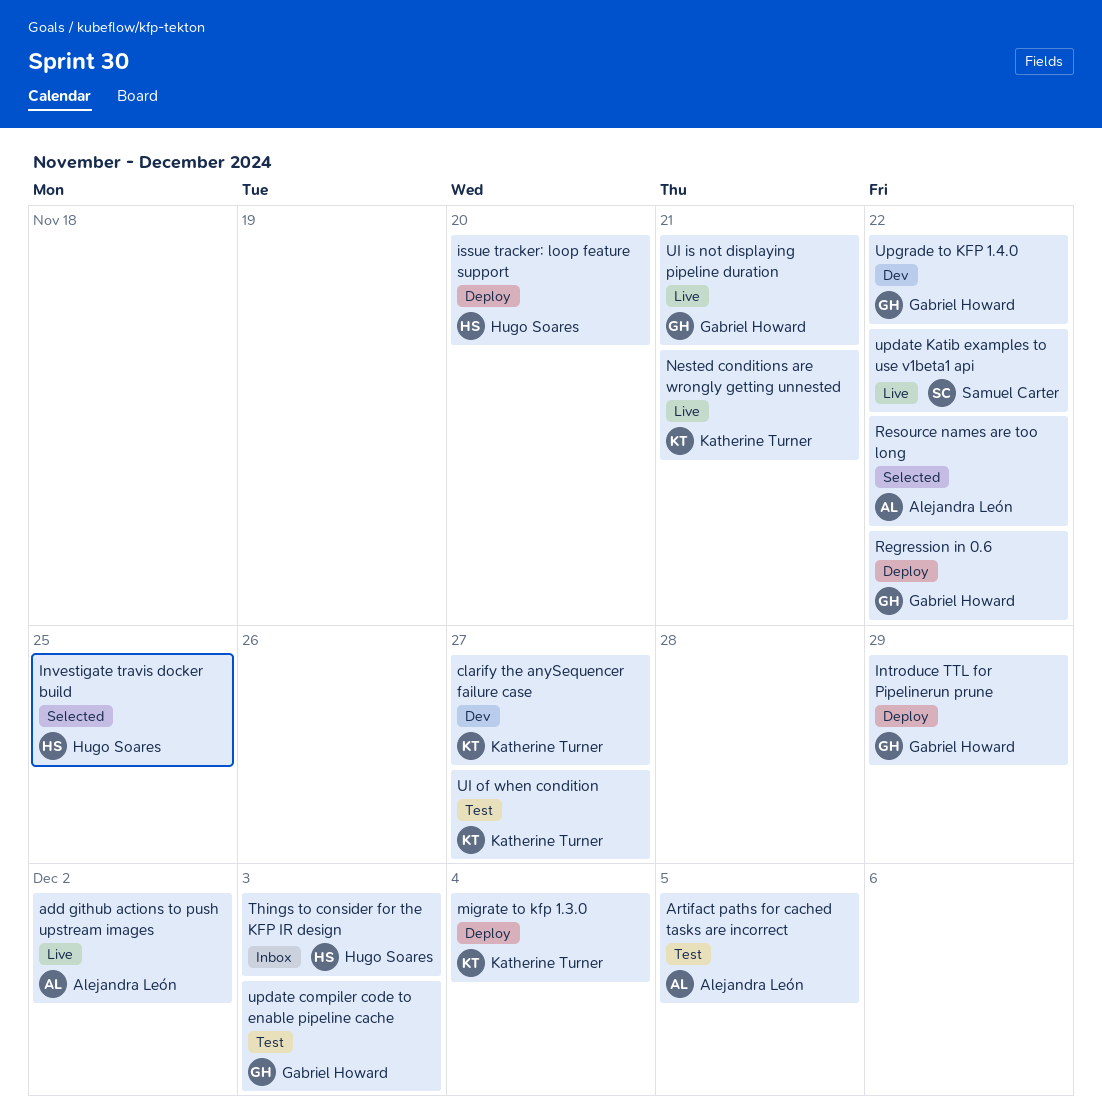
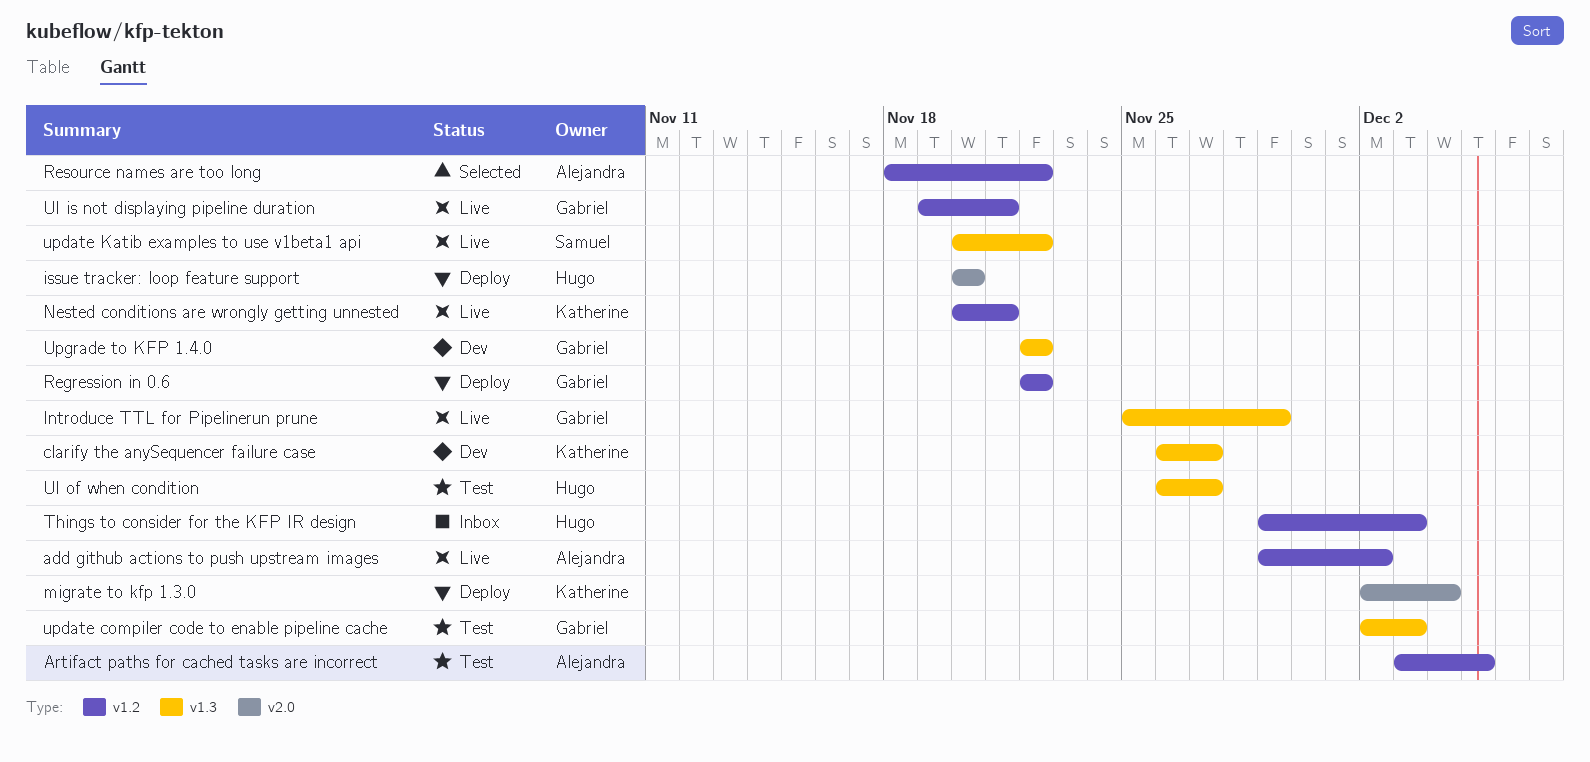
Introduce TTL for Pipelinerun prune, status: Deploy -> Live
Investigate travis docker build: present -> none
UI of when condition, owner: Katherine Turner -> Hugo Soares

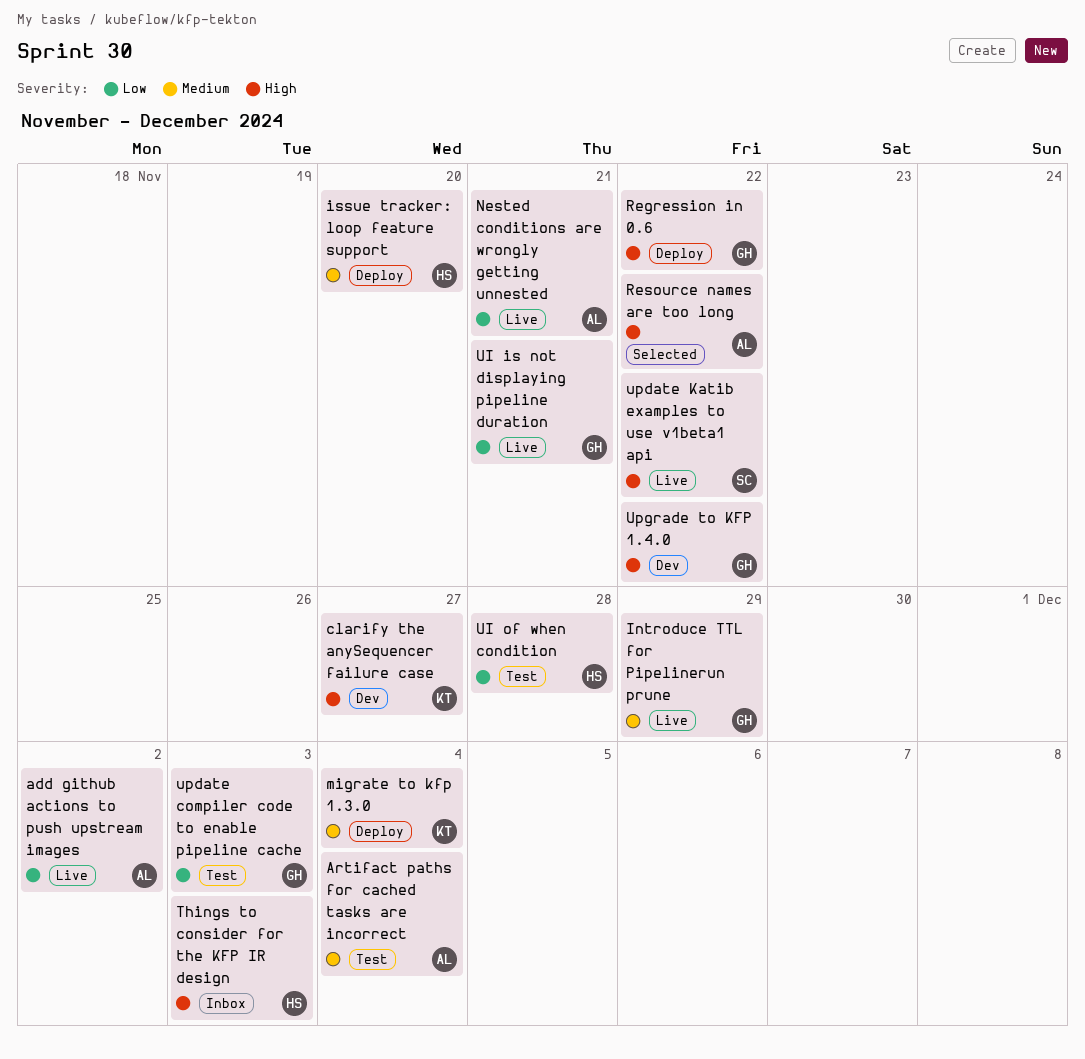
Artifact paths for cached tasks are incorrect, due: Dec 5 -> Dec 4
Nested conditions are wrongly getting unnested, owner: Katherine -> Alejandra
UI of when condition, due: Nov 27 -> Nov 28

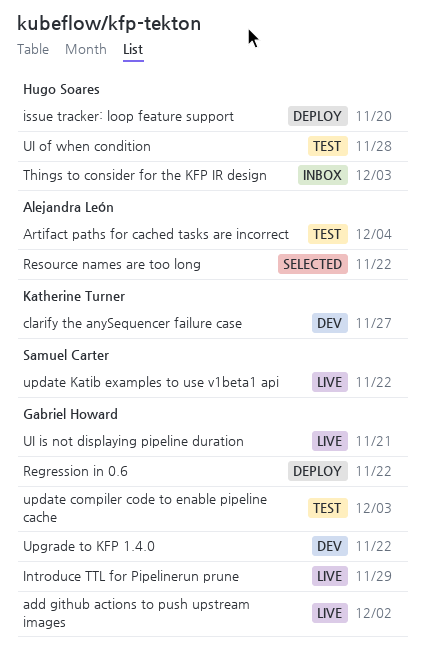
add github actions to push upstream images, owner: Alejandra León -> Gabriel Howard
migrate to kfp 1.3.0: present -> none
Nested conditions are wrongly getting unnested: present -> none

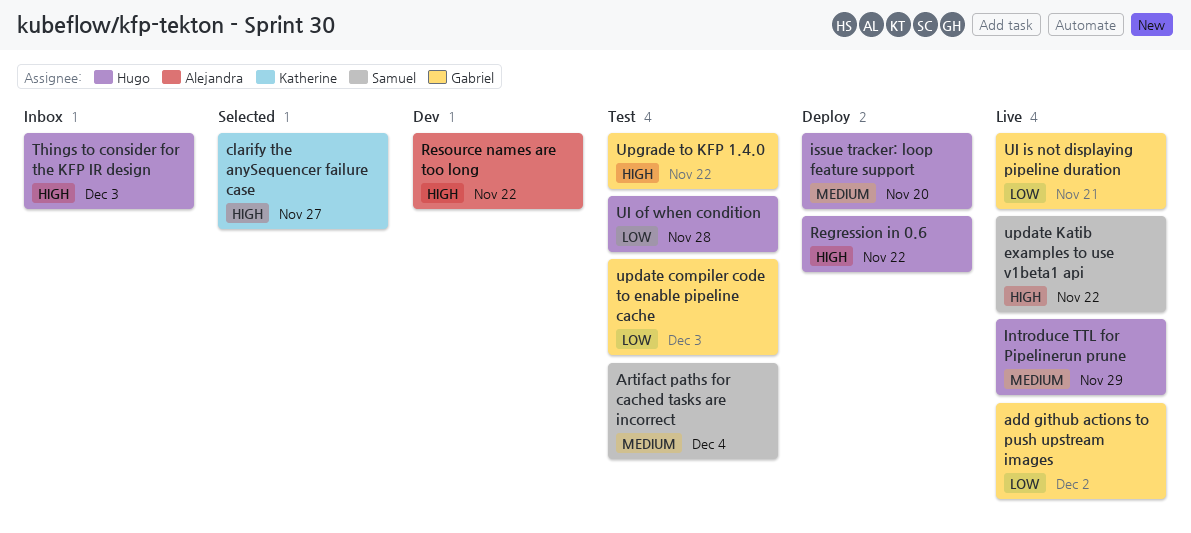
Artifact paths for cached tasks are incorrect, owner: Alejandra León -> Samuel Carter
clarify the anySequencer failure case, status: Dev -> Selected
Introduce TTL for Pipelinerun prune, owner: Gabriel Howard -> Hugo Soares
Regression in 0.6, owner: Gabriel Howard -> Hugo Soares
Resource names are too long, status: Selected -> Dev
Upgrade to KFP 1.4.0, status: Dev -> Test

